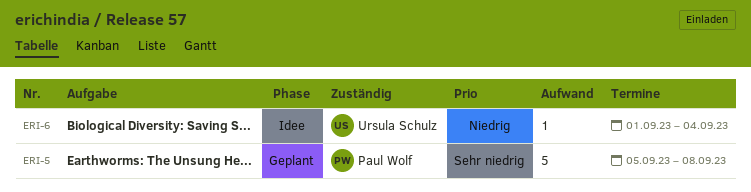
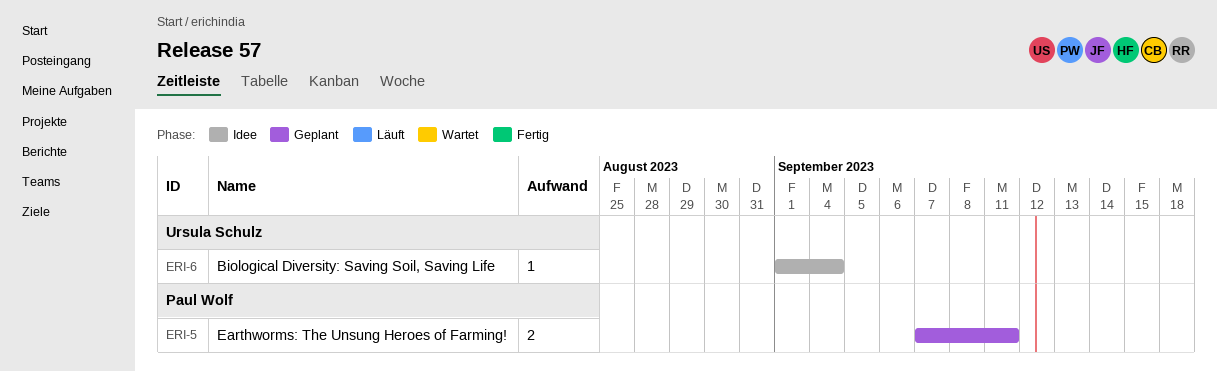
ERI-5, estimate: 5 -> 2
ERI-5, start: Sep 5 -> Sep 7
ERI-5, due: Sep 8 -> Sep 11

